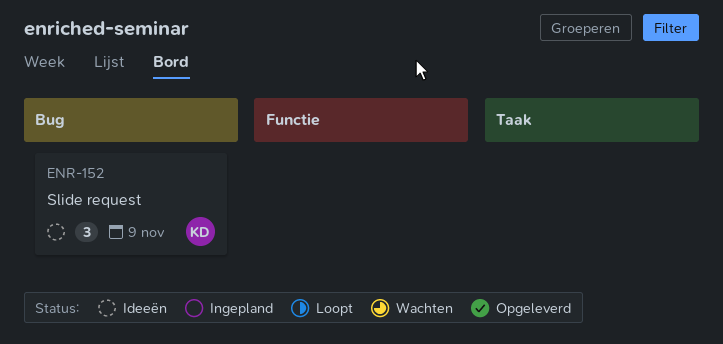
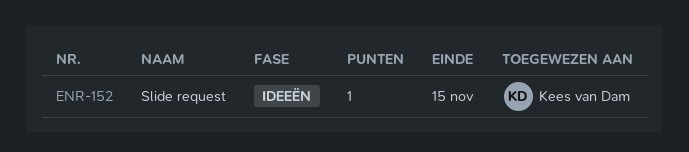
ENR-152, estimate: 3 -> 1
ENR-152, due: Nov 9 -> Nov 15

